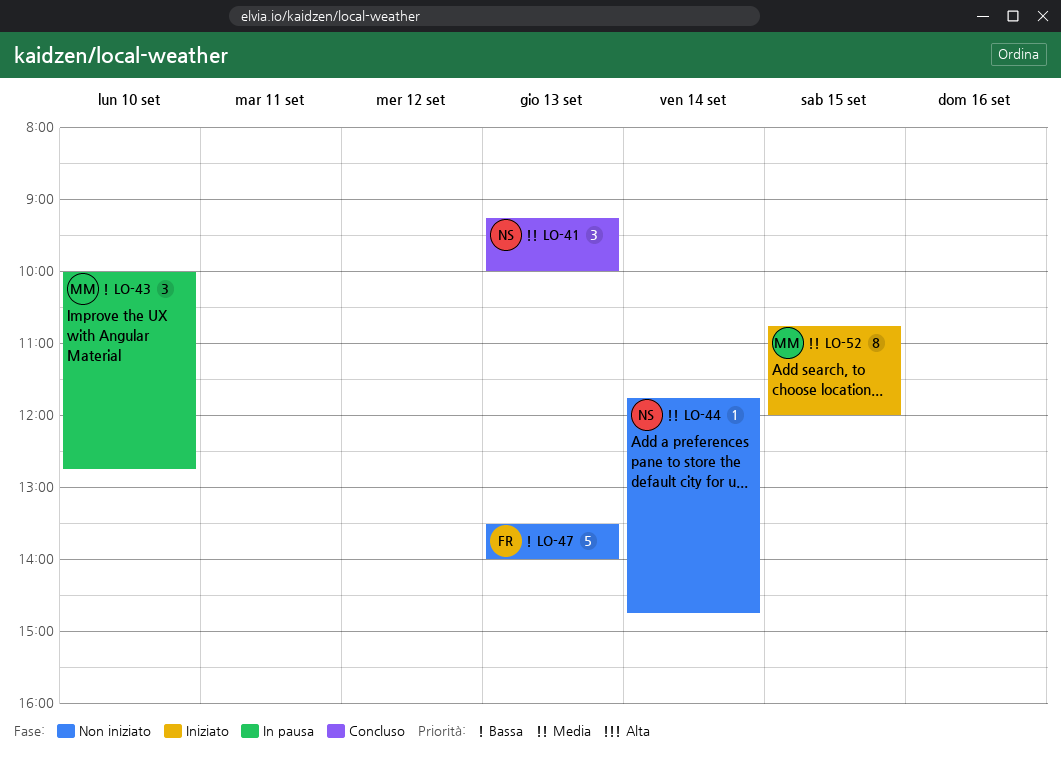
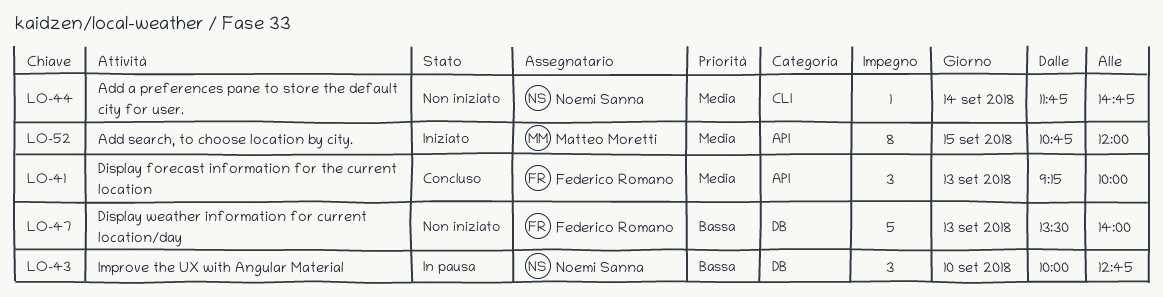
LO-41, owner: Noemi Sanna -> Federico Romano
LO-43, owner: Matteo Moretti -> Noemi Sanna

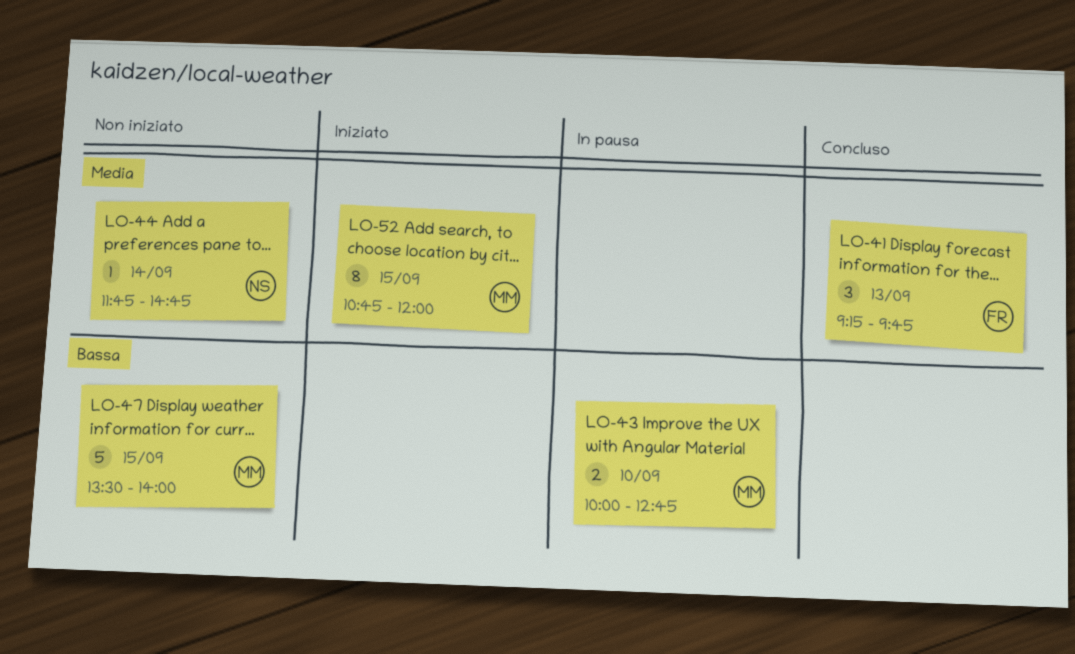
LO-41, ends: 10:00 -> 09:45
LO-43, owner: Noemi Sanna -> Matteo Moretti
LO-43, estimate: 3 -> 2
LO-47, owner: Federico Romano -> Matteo Moretti
LO-47, day: Sep 13 -> Sep 15

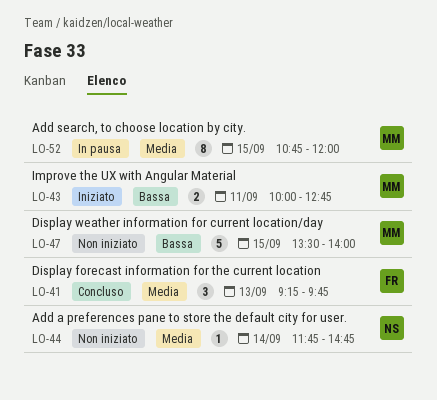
LO-43, status: In pausa -> Iniziato
LO-43, day: Sep 10 -> Sep 11
LO-52, status: Iniziato -> In pausa

